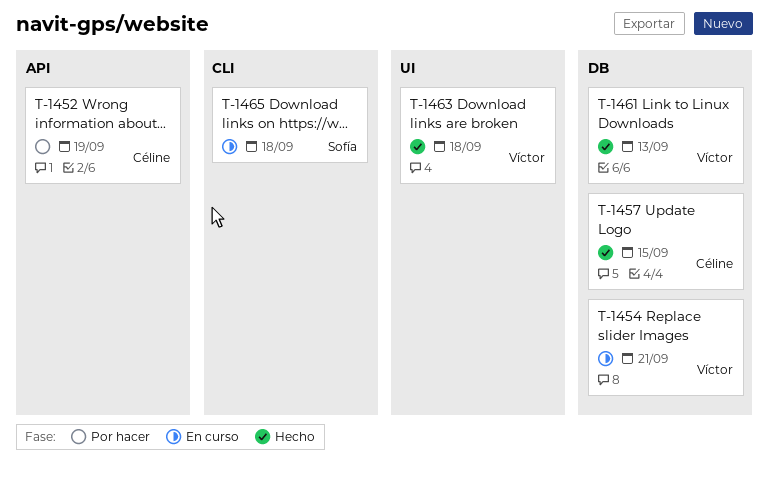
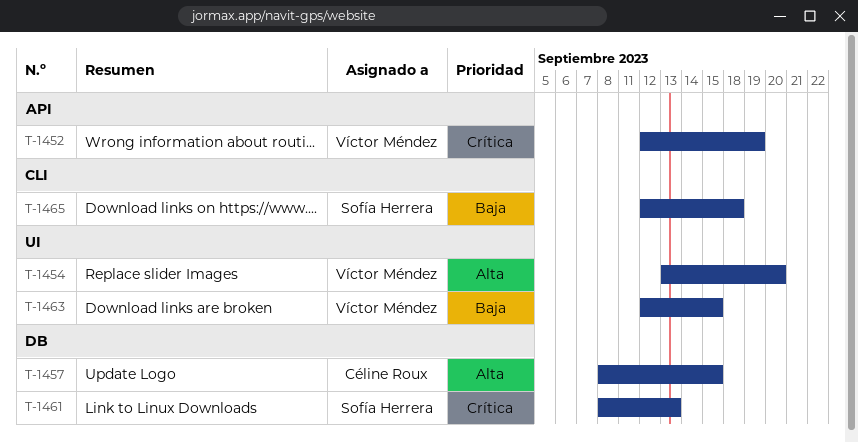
T-1452, owner: Céline Roux -> Víctor Méndez
T-1454, label: DB -> UI
T-1454, due: Sep 21 -> Sep 20
T-1461, owner: Víctor Méndez -> Sofía Herrera
T-1463, due: Sep 18 -> Sep 15

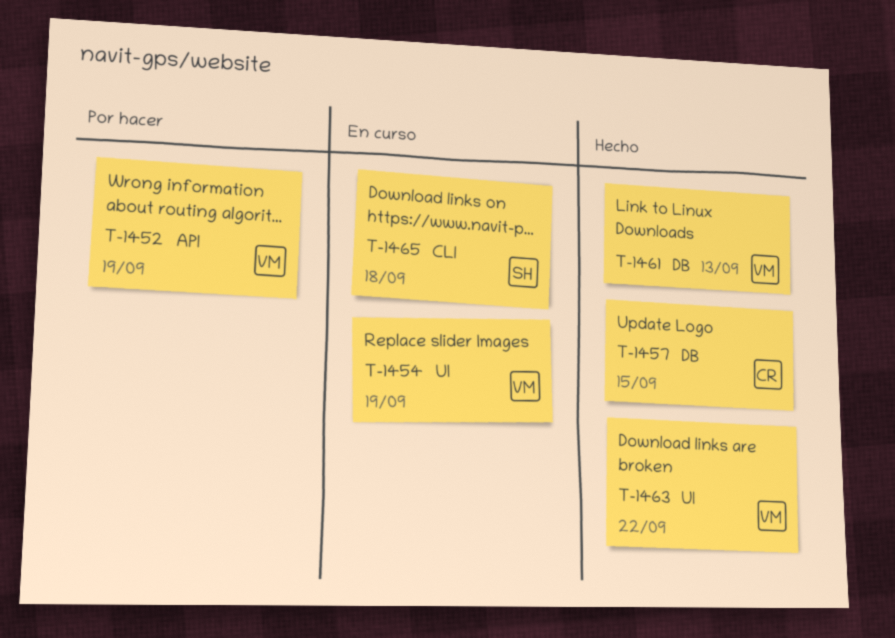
T-1454, due: Sep 20 -> Sep 19
T-1461, owner: Sofía Herrera -> Víctor Méndez
T-1463, due: Sep 15 -> Sep 22

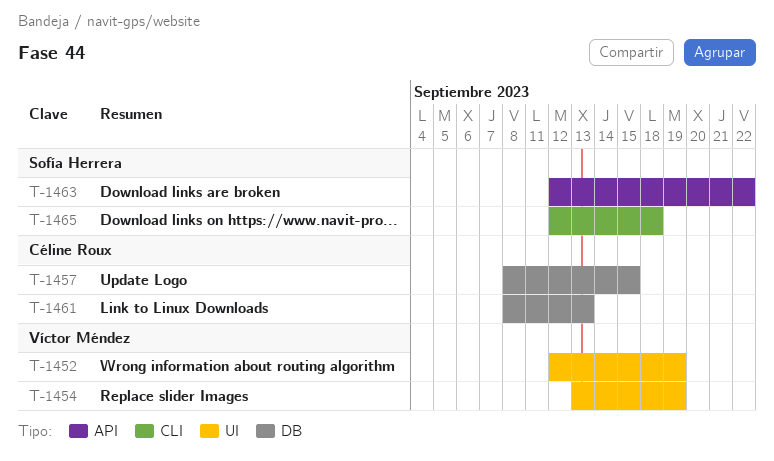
T-1452, label: API -> UI
T-1461, owner: Víctor Méndez -> Céline Roux
T-1463, owner: Víctor Méndez -> Sofía Herrera
T-1463, label: UI -> API

